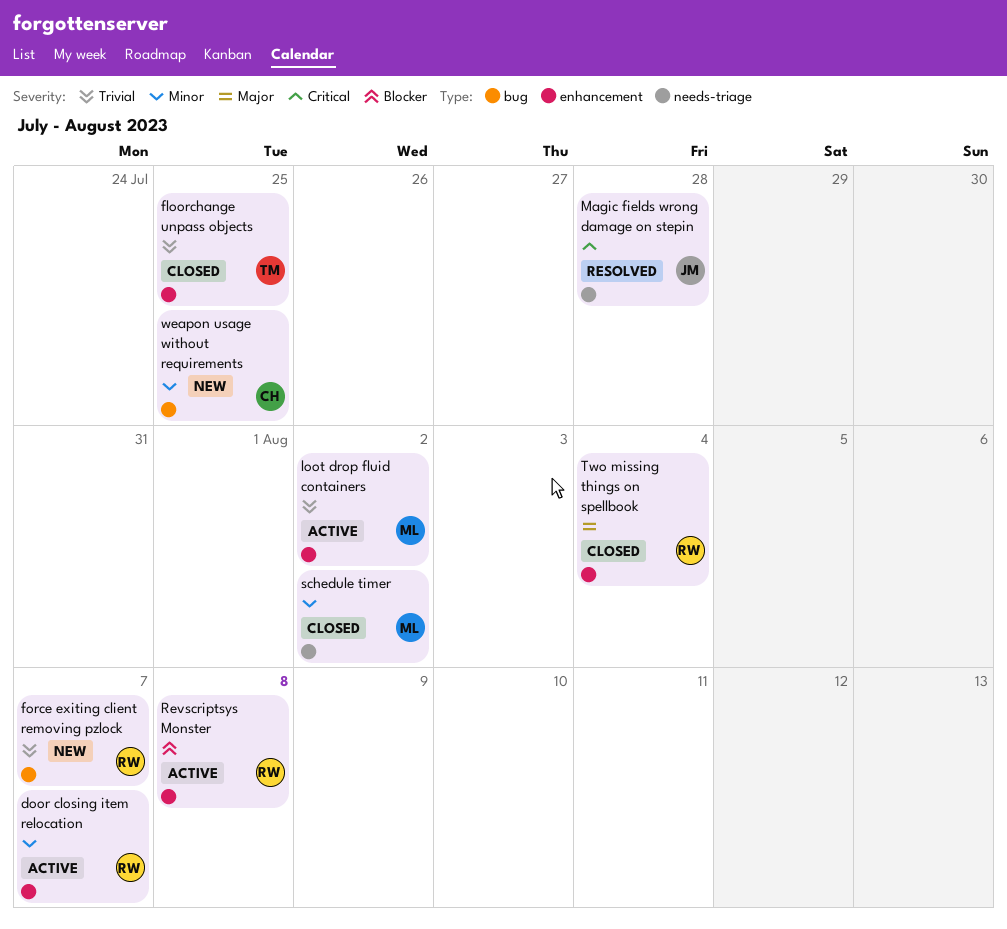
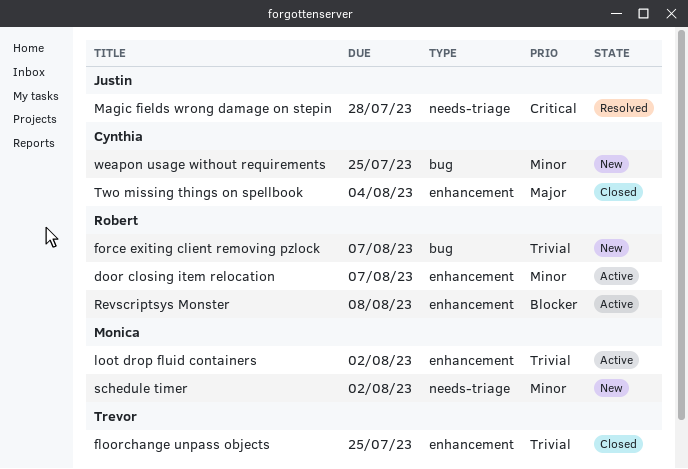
schedule timer, status: Closed -> New
Two missing things on spellbook, owner: Robert -> Cynthia

